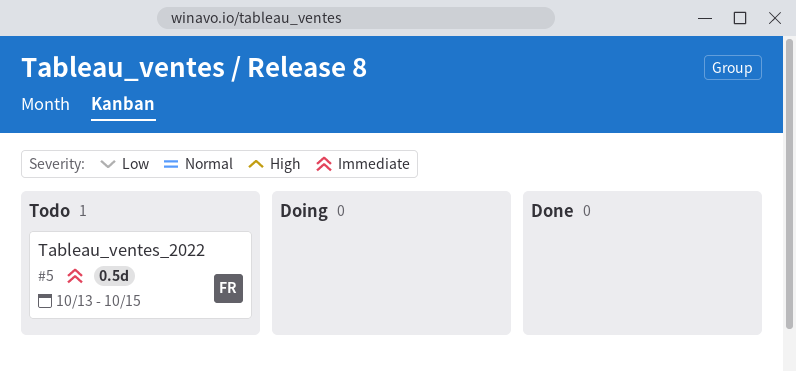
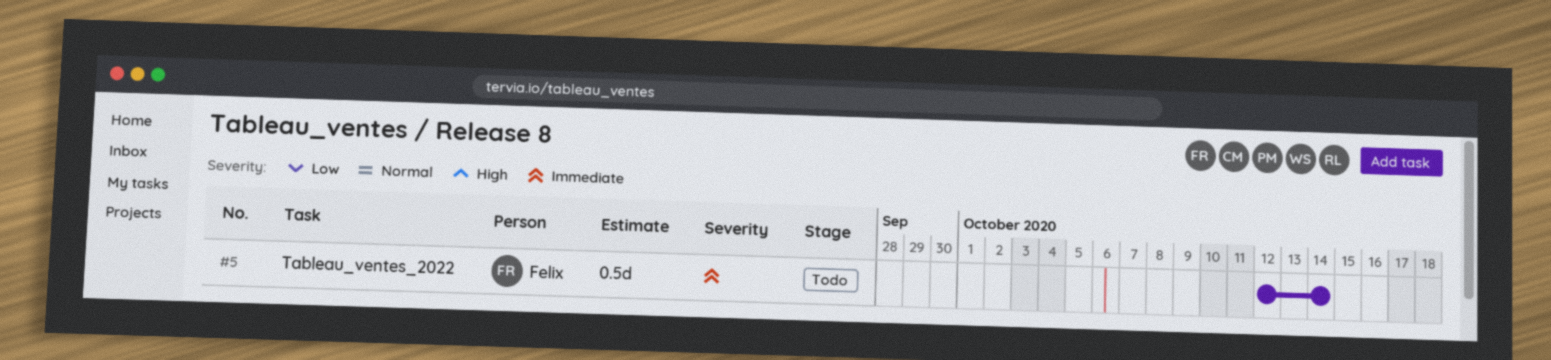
#5, start: Oct 13 -> Oct 12
#5, due: Oct 15 -> Oct 14

